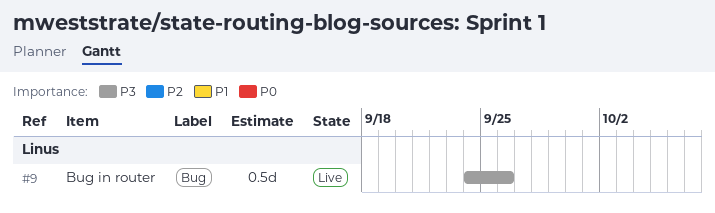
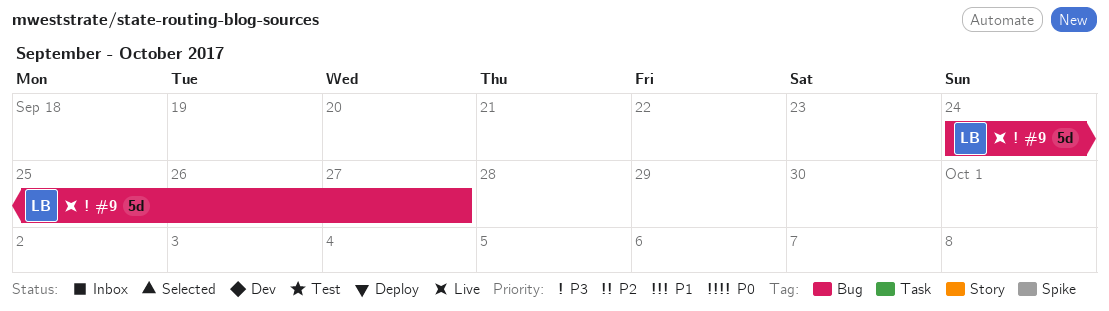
#9, estimate: 0.5d -> 5d
#9, due: Sep 26 -> Sep 27

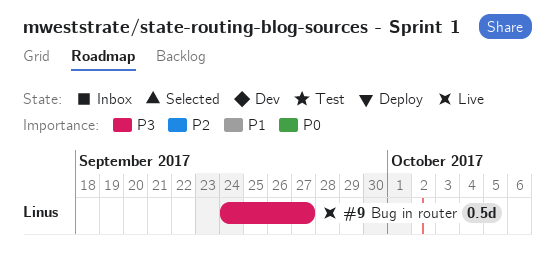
#9, estimate: 5d -> 0.5d

